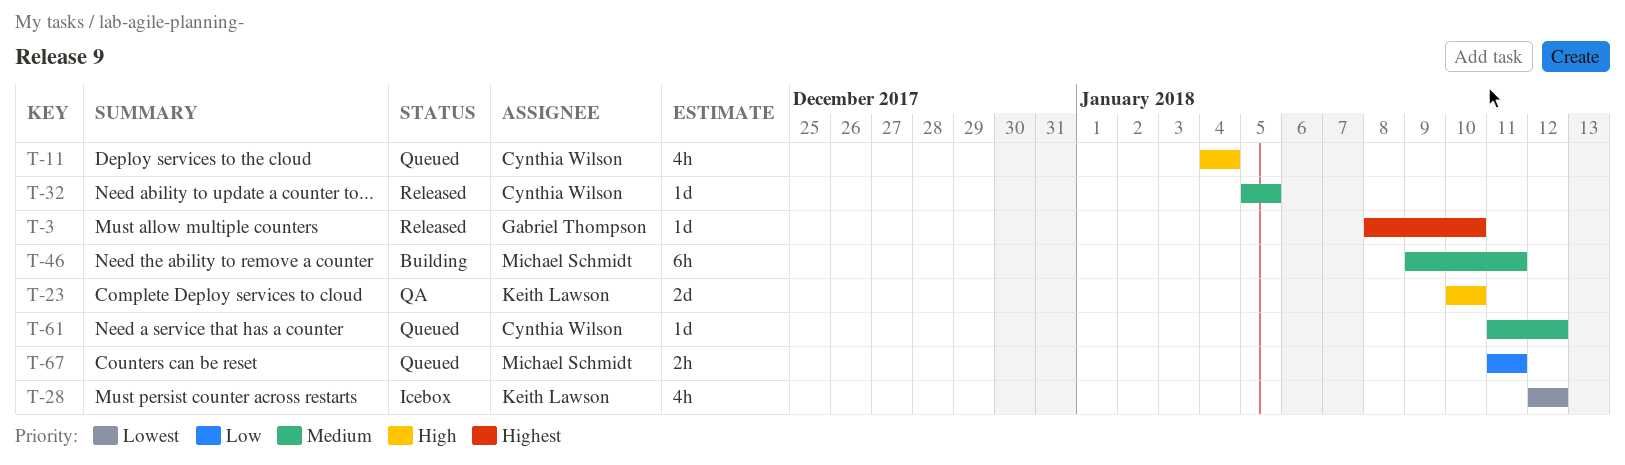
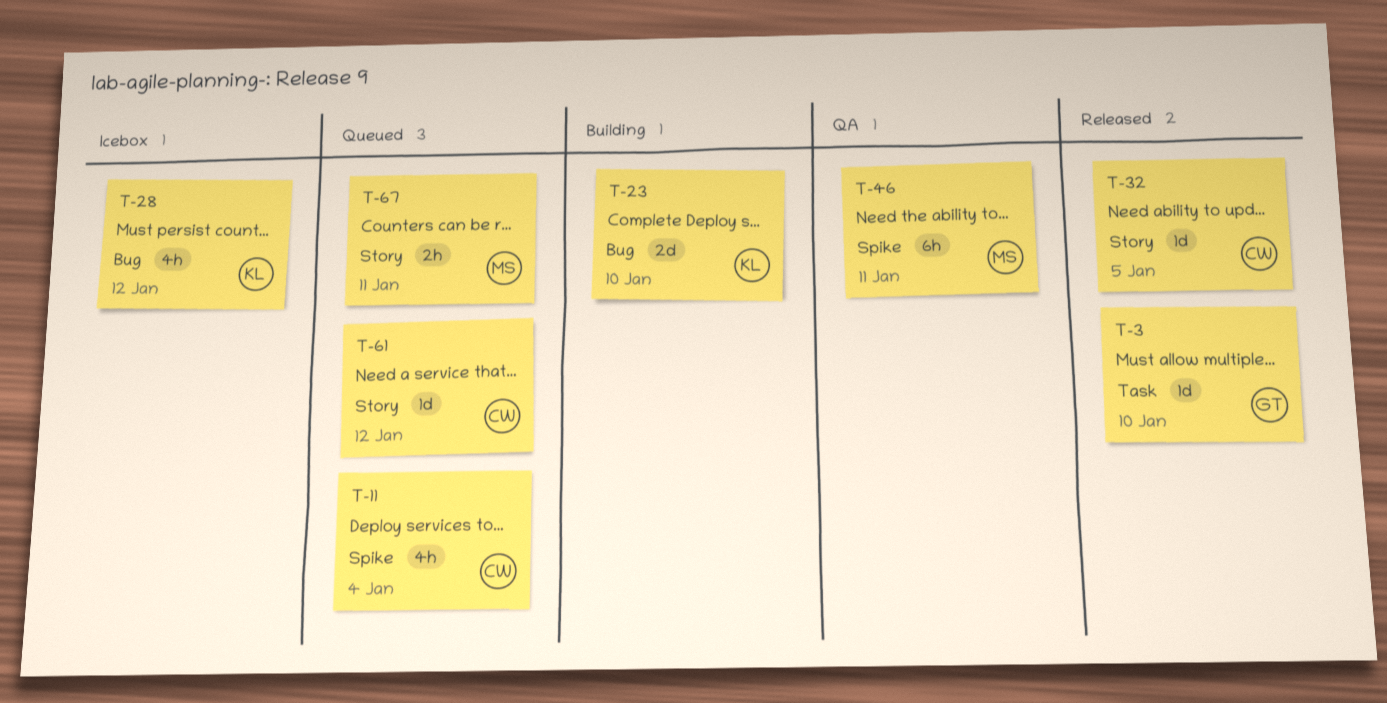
T-23, status: QA -> Building
T-46, status: Building -> QA

